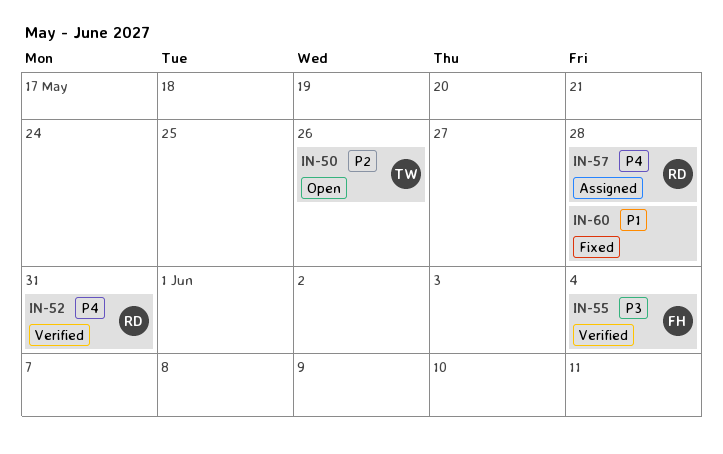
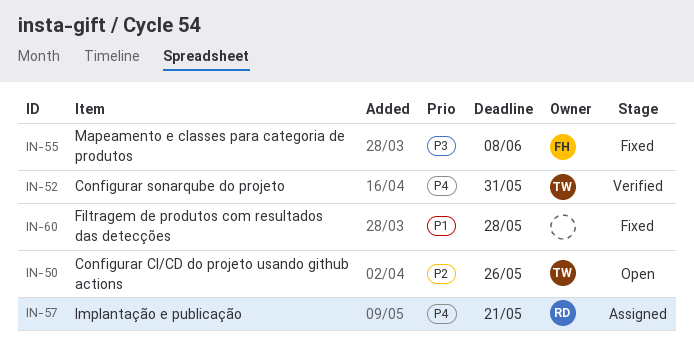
IN-52, owner: RD -> TW
IN-55, status: Verified -> Fixed
IN-55, due: Jun 4 -> Jun 8
IN-57, due: May 28 -> May 21

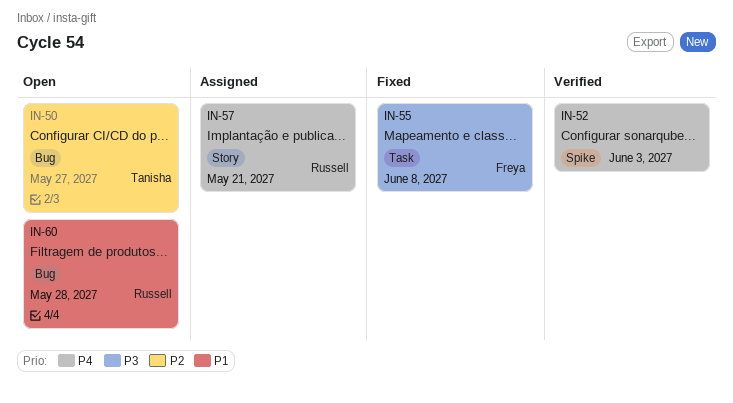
IN-50, due: May 26 -> May 27
IN-52, owner: Tanisha -> none
IN-52, due: May 31 -> Jun 3
IN-60, status: Fixed -> Open
IN-60, owner: none -> Russell

